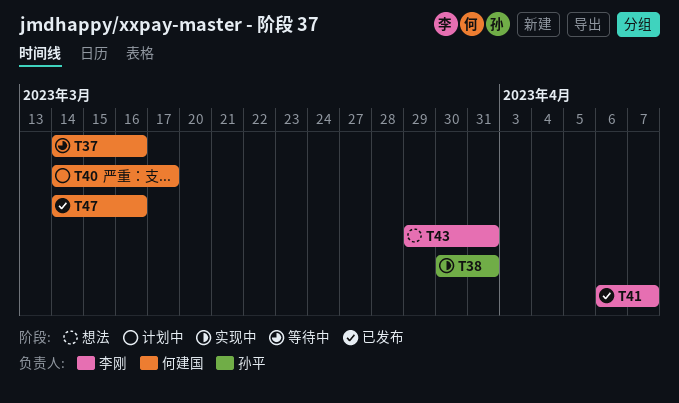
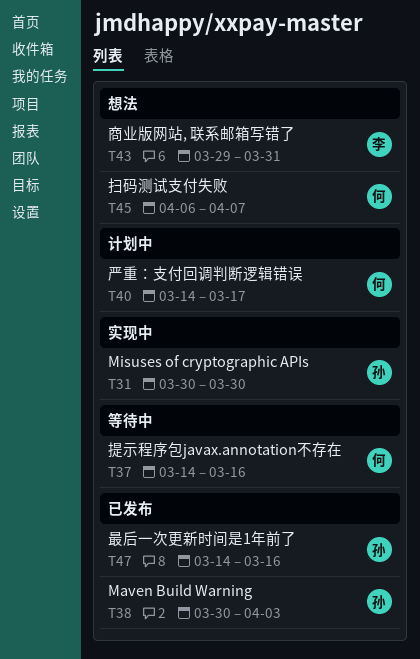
T31: none -> present
T38, status: 实现中 -> 已发布
T38, due: Mar 31 -> Apr 3
T41: present -> none
T45: none -> present
T47, owner: 何建国 -> 孙平

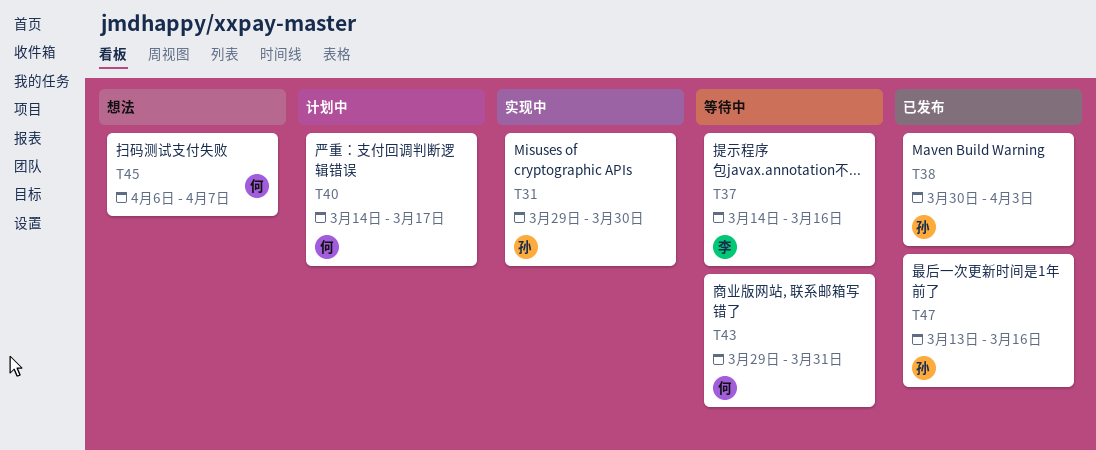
T31, start: Mar 30 -> Mar 29
T37, owner: 何 -> 李
T43, status: 想法 -> 等待中
T43, owner: 李 -> 何
T47, start: Mar 14 -> Mar 13

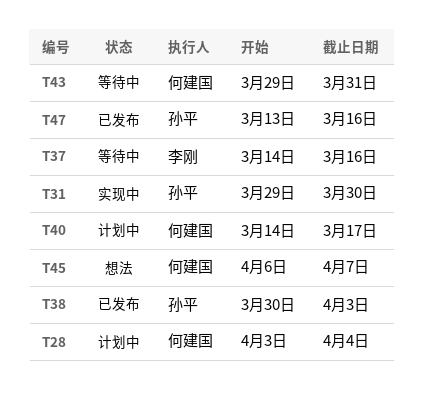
T28: none -> present

